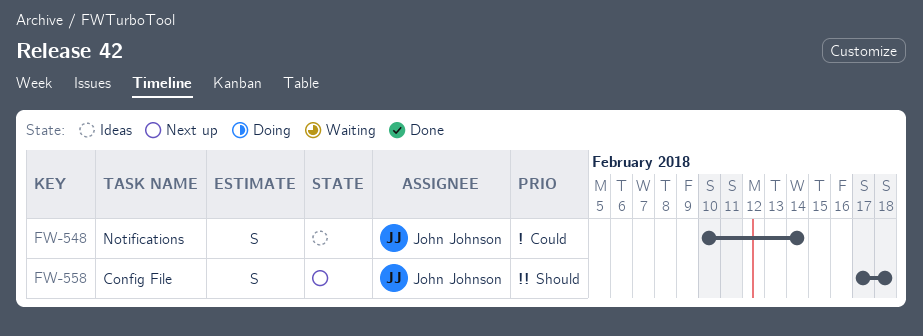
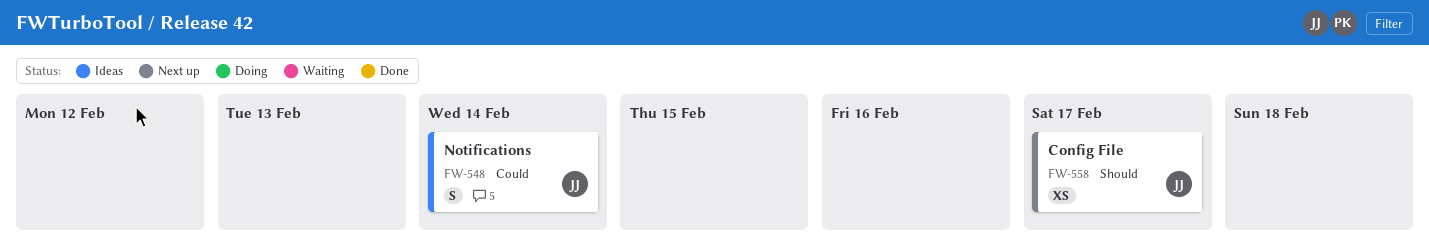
FW-558, estimate: S -> XS
FW-558, due: Feb 18 -> Feb 17

